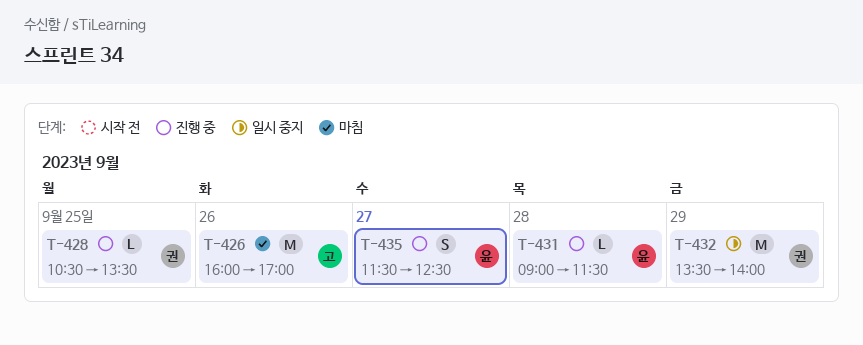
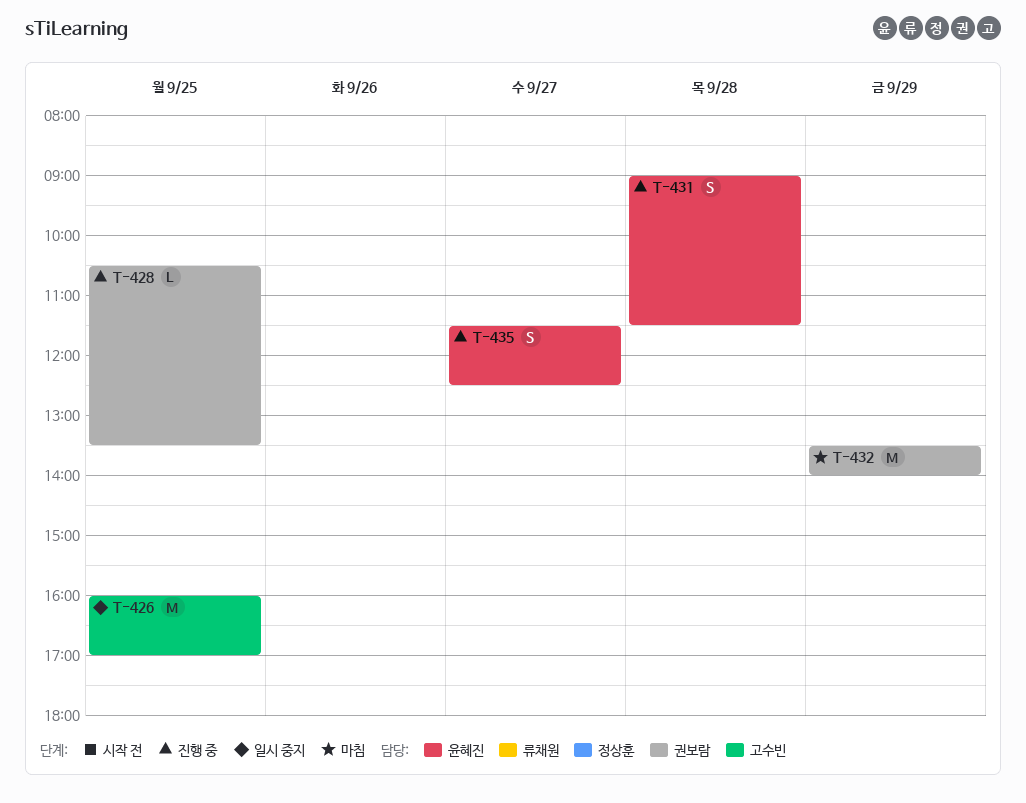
T-426, status: 마침 -> 일시 중지
T-426, day: Sep 26 -> Sep 25
T-431, estimate: L -> S
T-432, status: 일시 중지 -> 마침

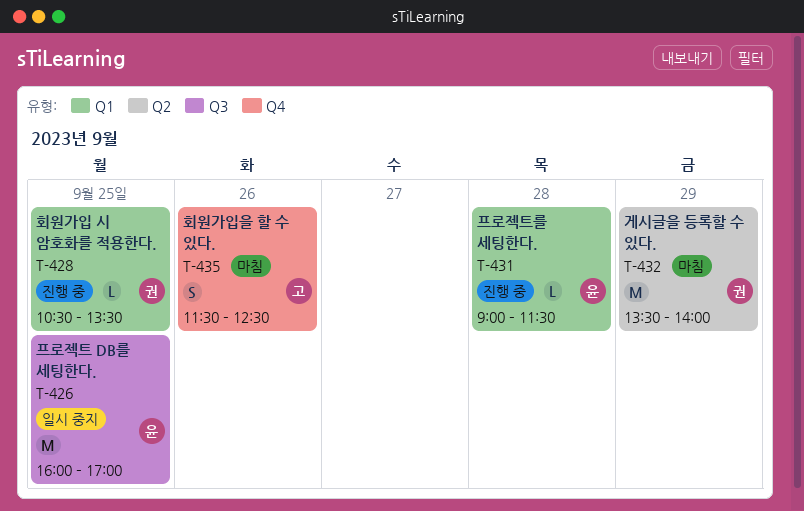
T-426, owner: 고수빈 -> 윤혜진
T-431, estimate: S -> L
T-435, status: 진행 중 -> 마침
T-435, owner: 윤혜진 -> 고수빈
T-435, day: Sep 27 -> Sep 26

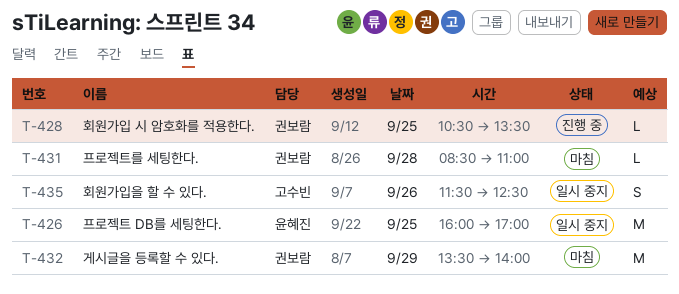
T-431, status: 진행 중 -> 마침
T-431, owner: 윤혜진 -> 권보람
T-431, begins: 09:00 -> 08:30
T-431, ends: 11:30 -> 11:00
T-435, status: 마침 -> 일시 중지

